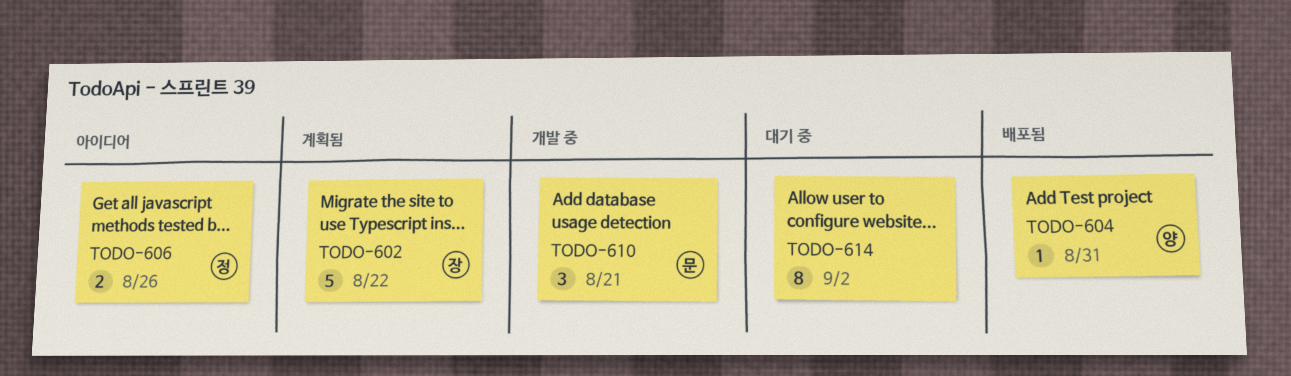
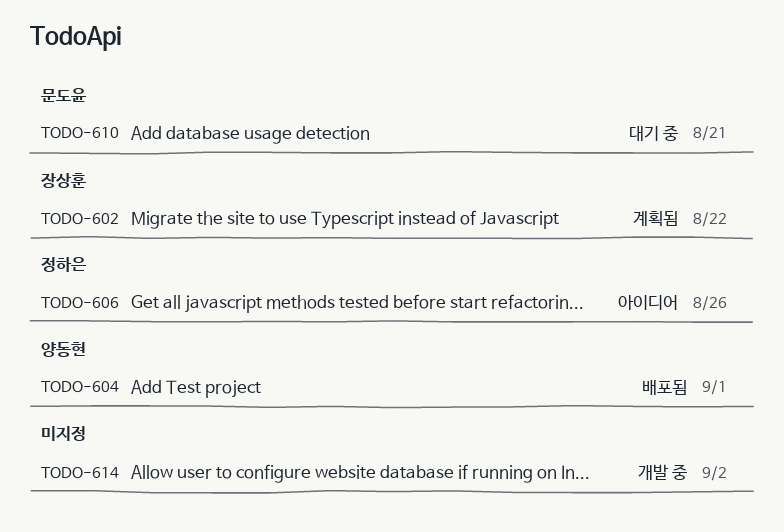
TODO-604, due: Aug 31 -> Sep 1
TODO-610, status: 개발 중 -> 대기 중
TODO-614, status: 대기 중 -> 개발 중

